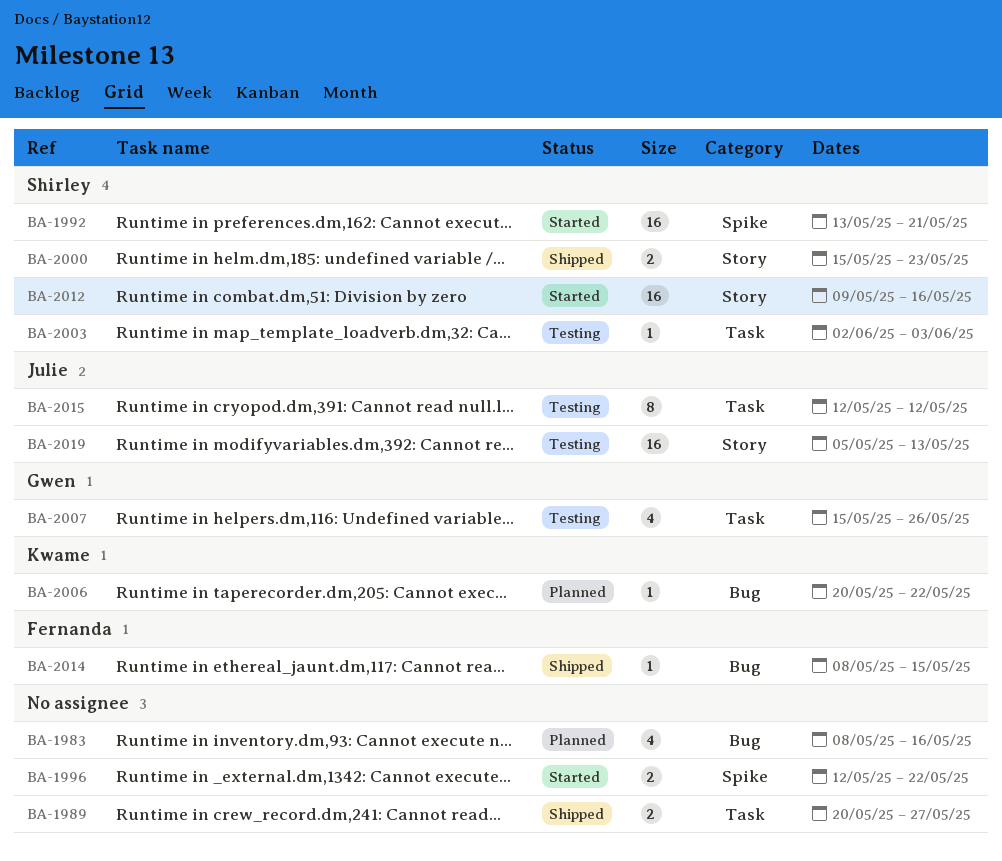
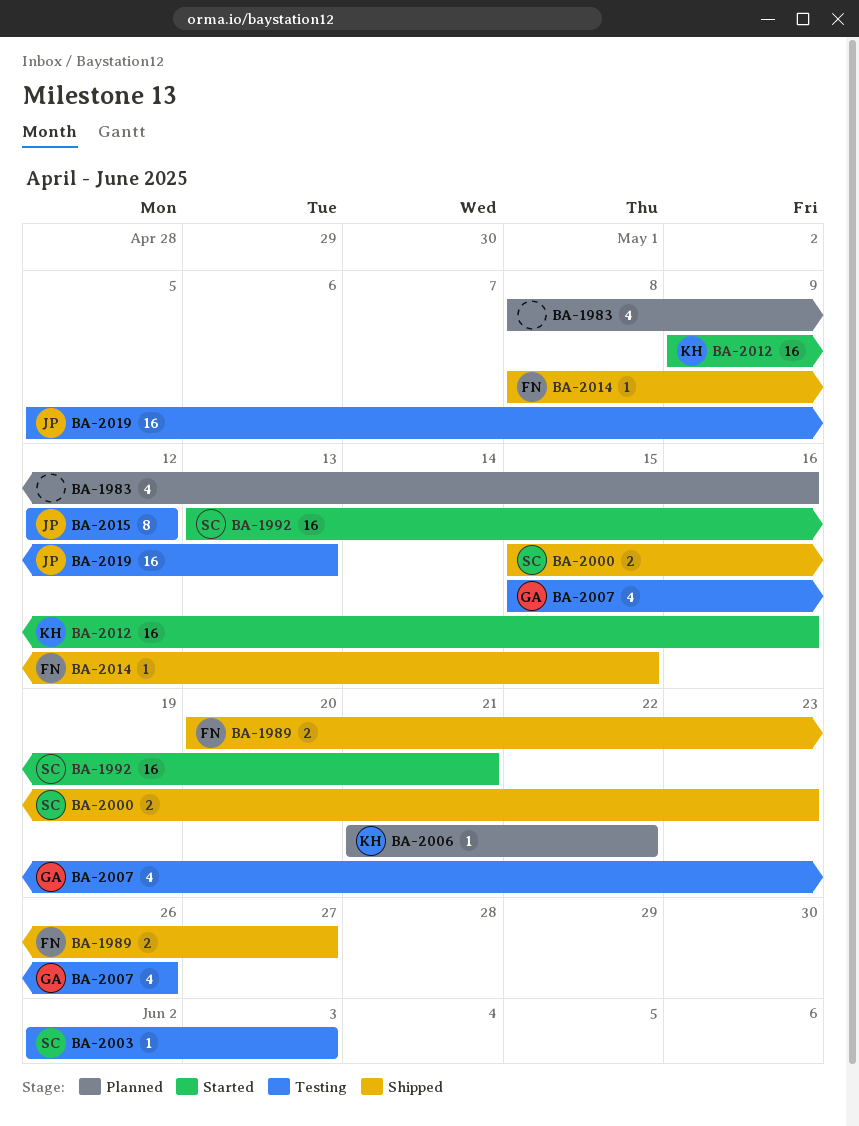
BA-1989, owner: none -> Fernanda
BA-1996: present -> none
BA-2006, start: May 20 -> May 21
BA-2012, owner: Shirley -> Kwame

